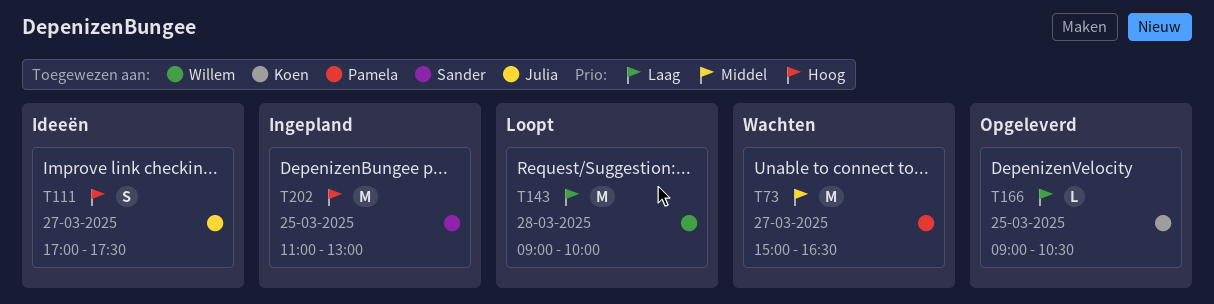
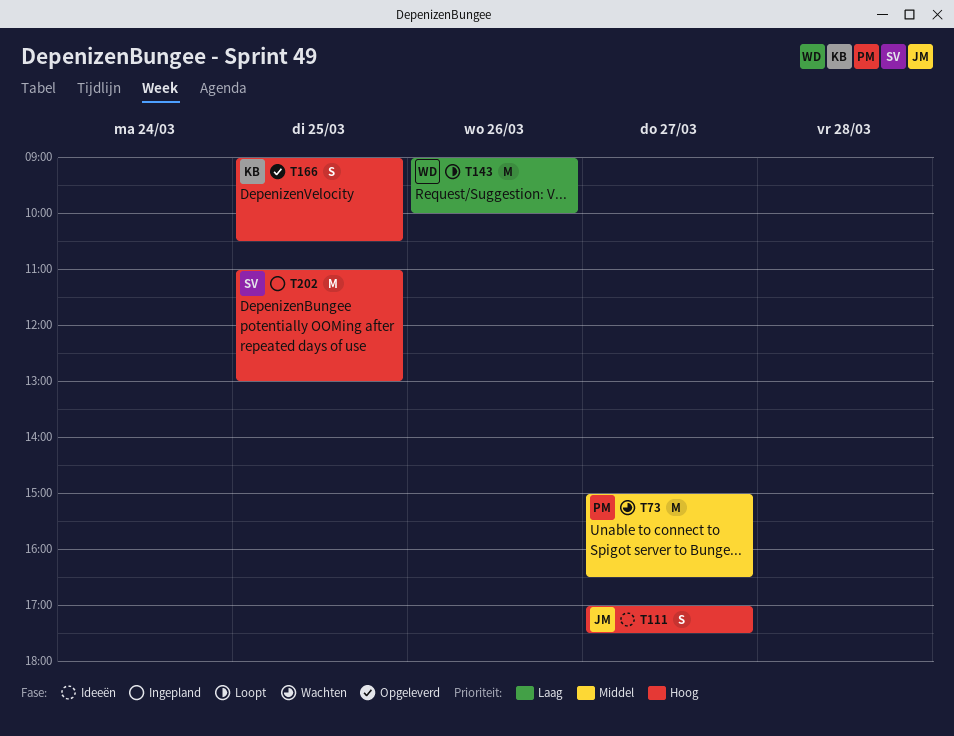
T143, day: Mar 28 -> Mar 26
T166, priority: Laag -> Hoog
T166, estimate: L -> S

